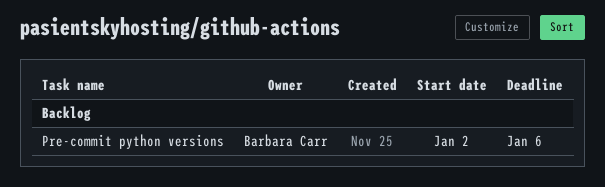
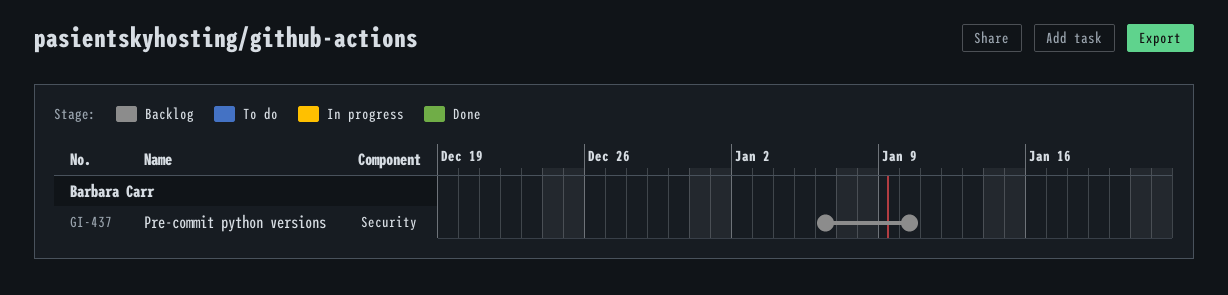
Pre-commit python versions, start: Jan 2 -> Jan 6
Pre-commit python versions, due: Jan 6 -> Jan 10

